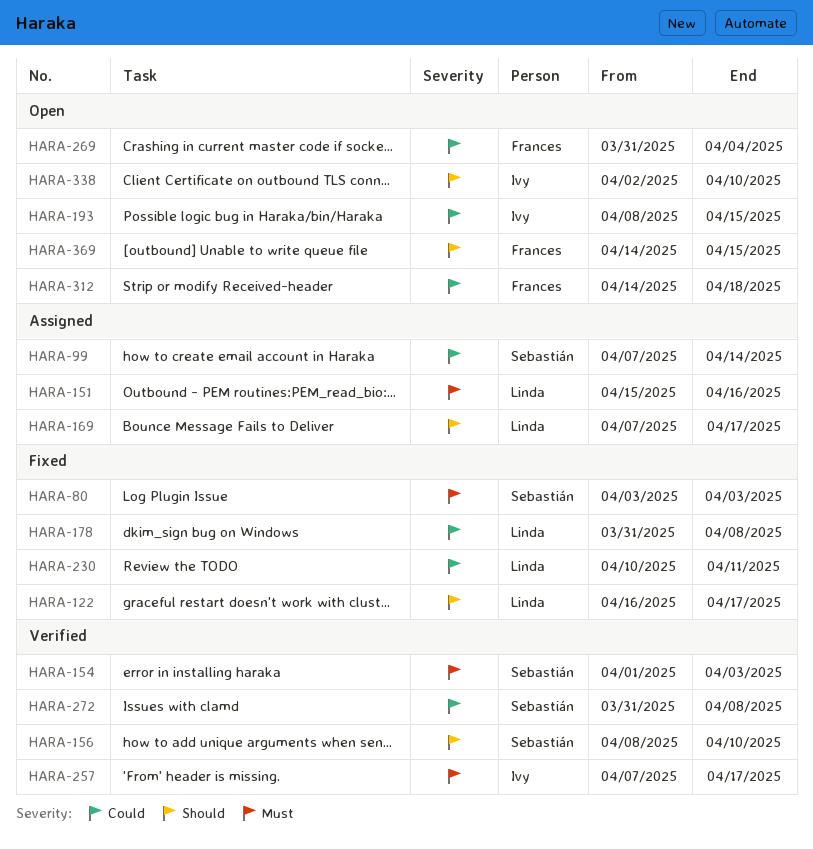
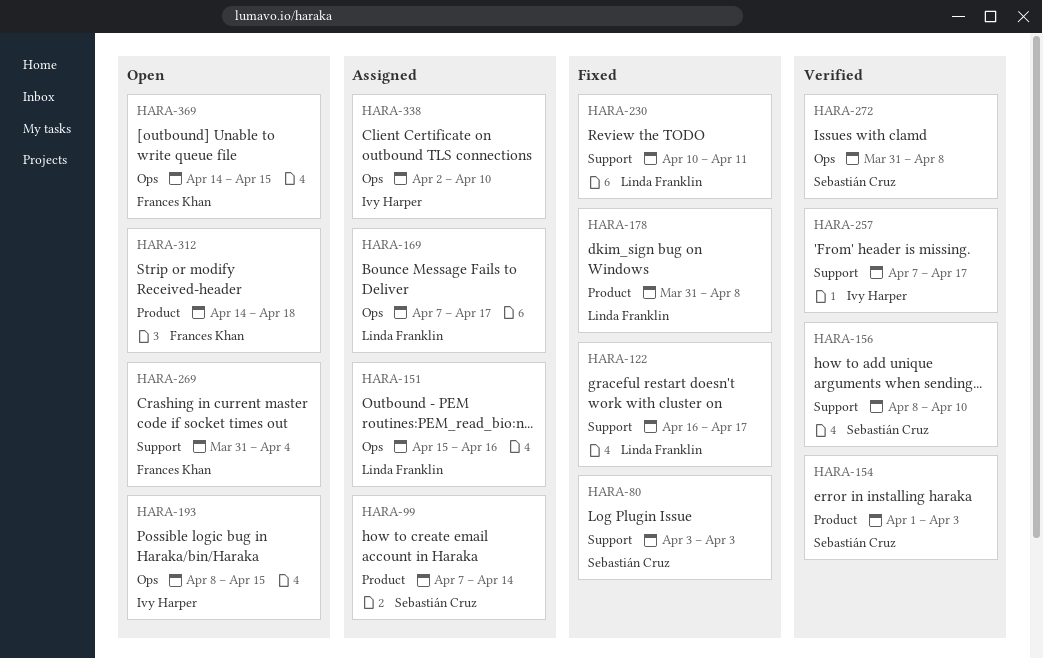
HARA-338, status: Open -> Assigned

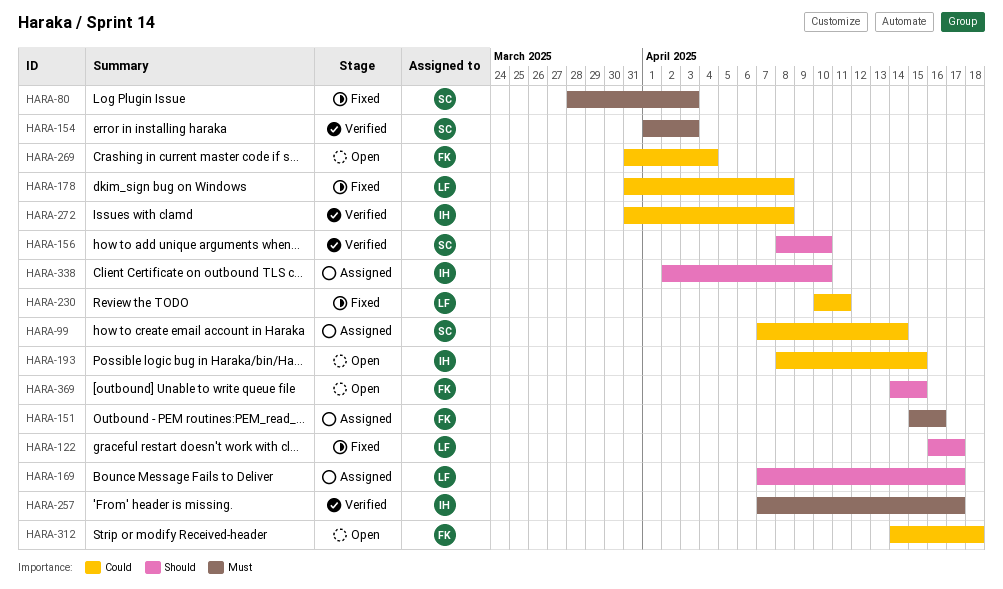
HARA-80, start: Apr 3 -> Mar 28
HARA-151, owner: Linda Franklin -> Frances Khan
HARA-272, owner: Sebastián Cruz -> Ivy Harper

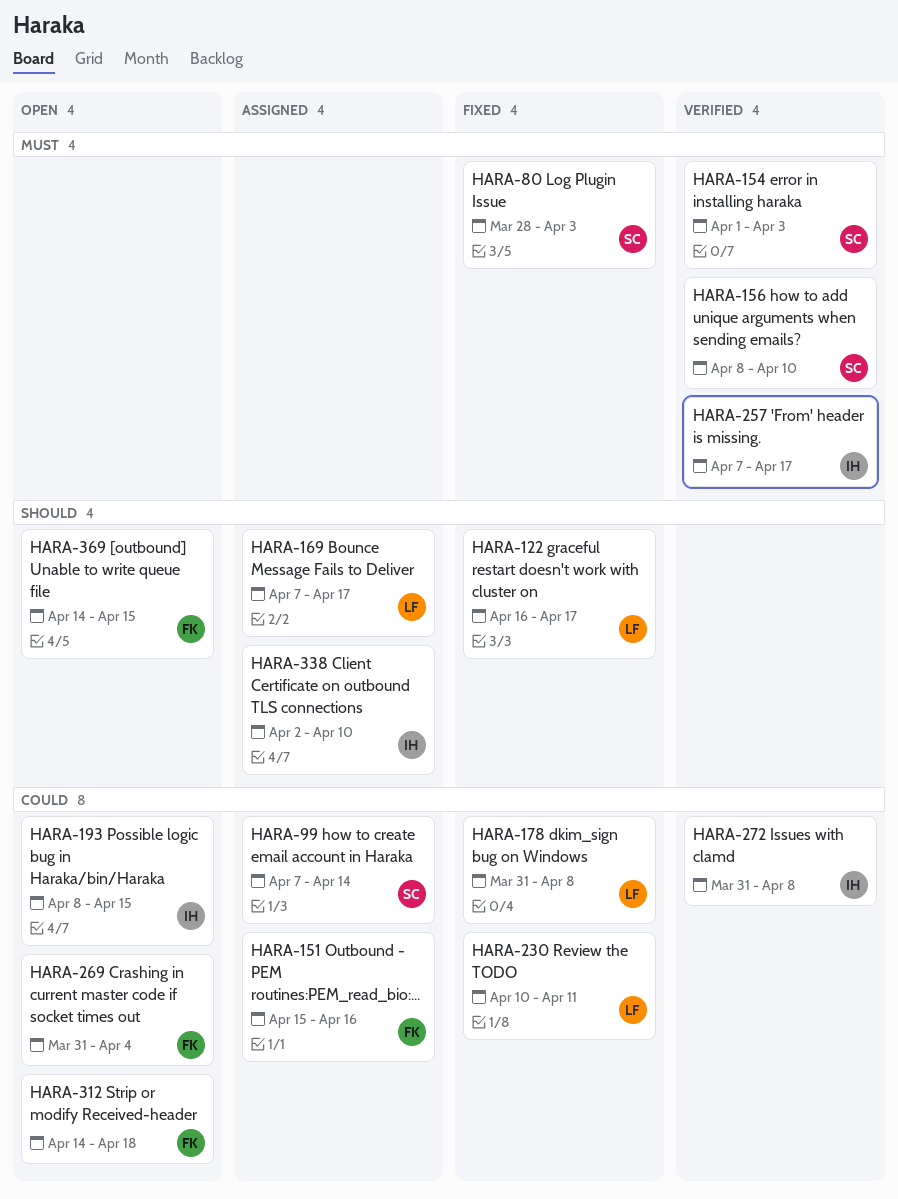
HARA-151, priority: Must -> Could
HARA-156, priority: Should -> Must

